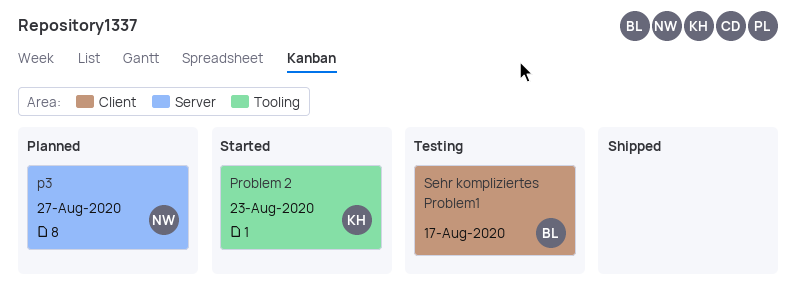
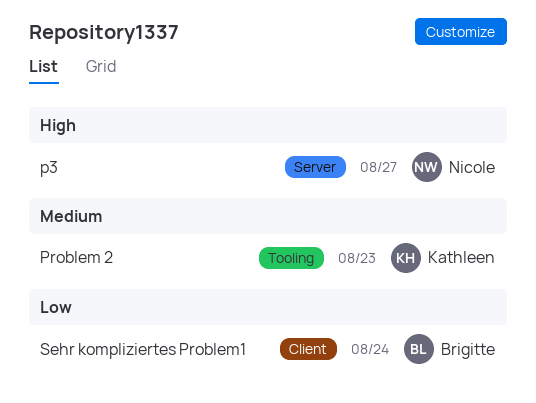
Sehr kompliziertes Problem1, due: Aug 17 -> Aug 24

